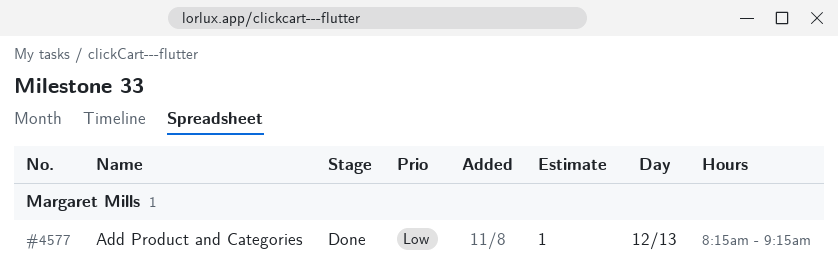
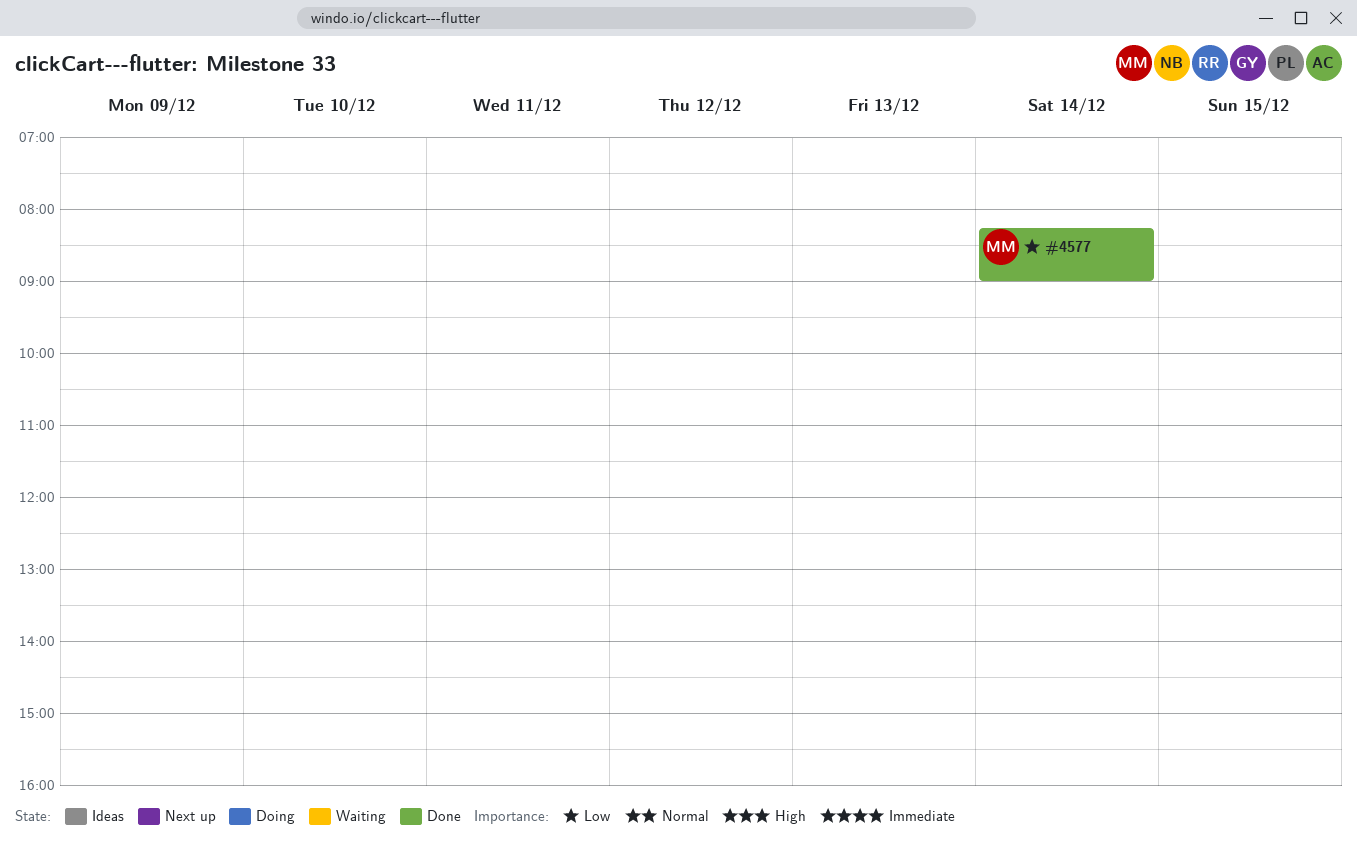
#4577, day: Dec 13 -> Dec 14
#4577, ends: 09:15 -> 09:00

